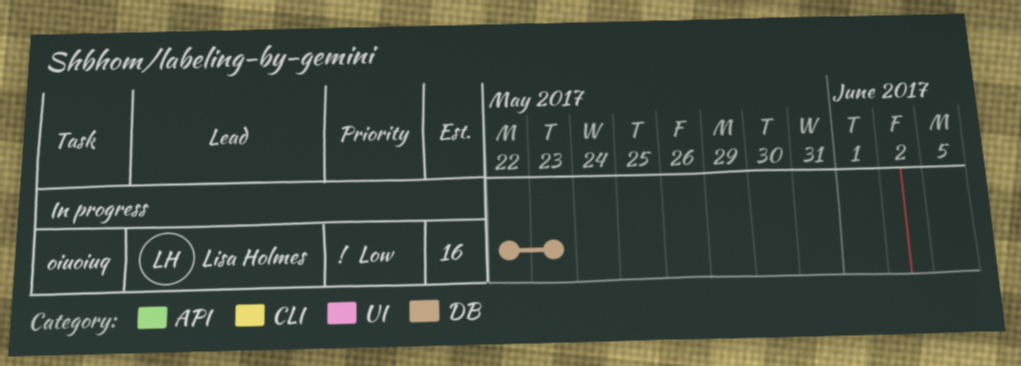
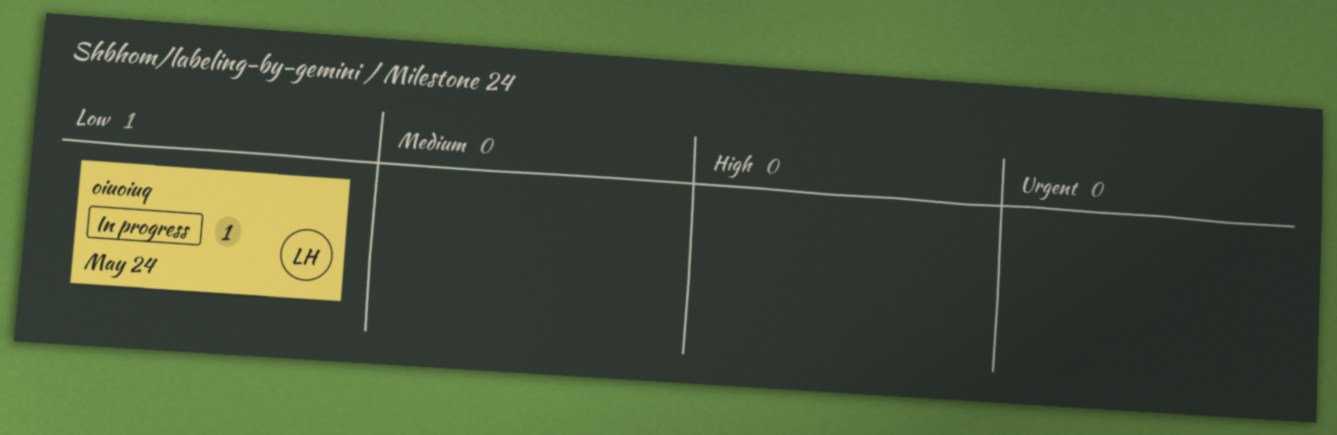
oiuoiuq, estimate: 16 -> 1
oiuoiuq, due: May 23 -> May 24

